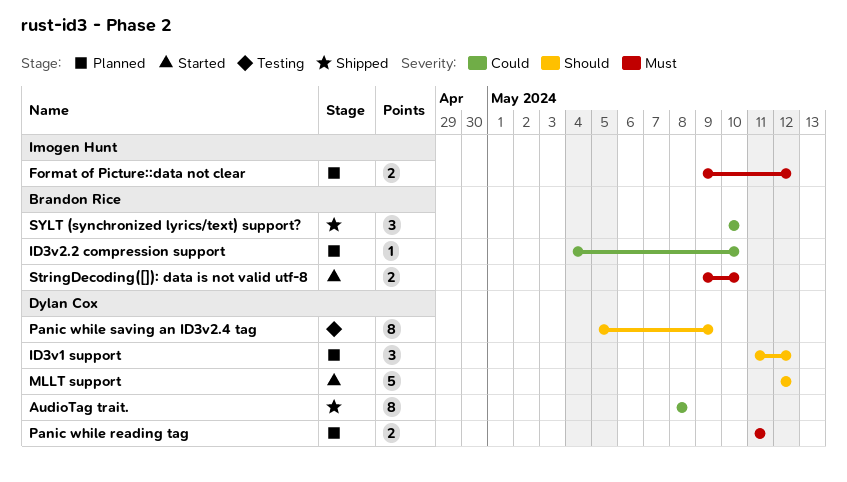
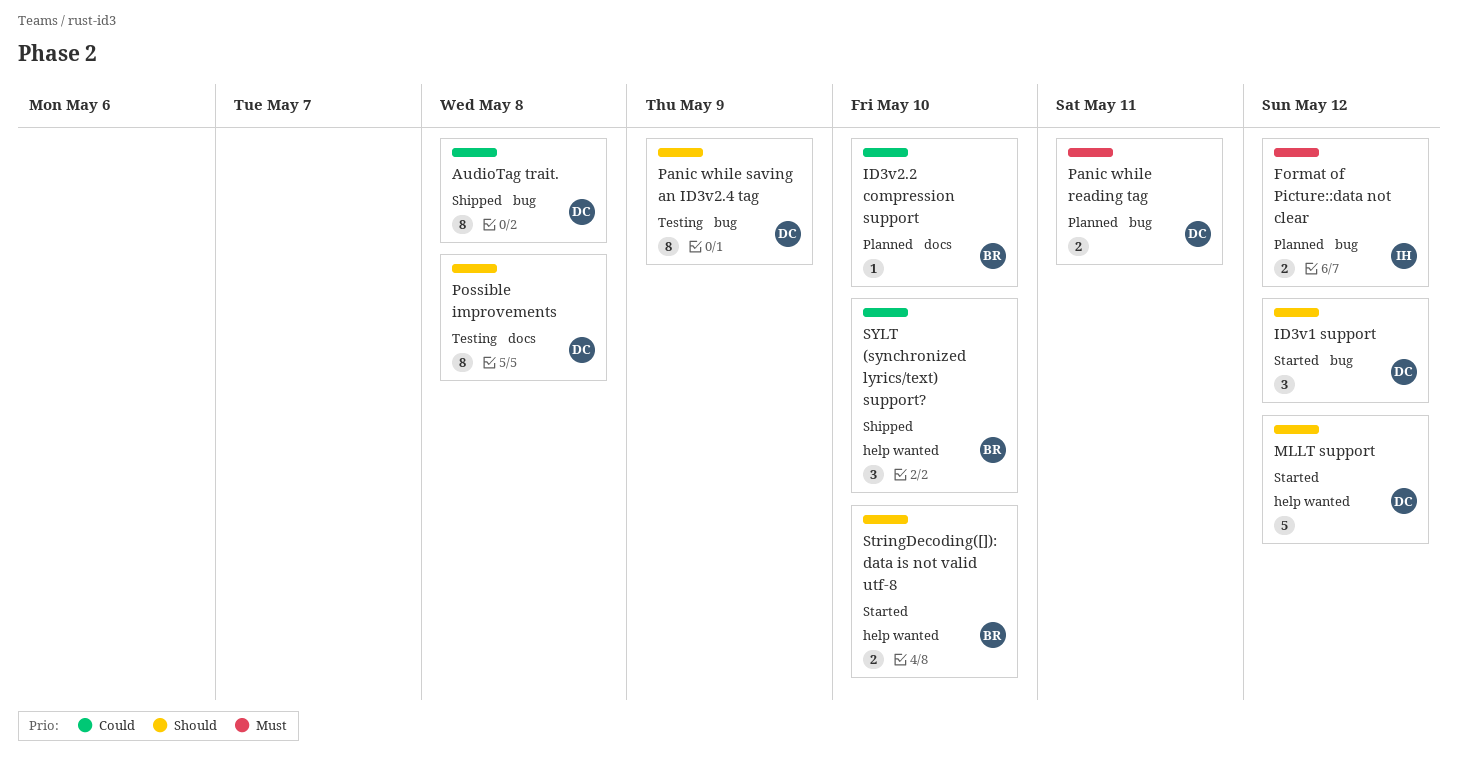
ID3v1 support, status: Planned -> Started
Possible improvements: none -> present
StringDecoding([]): data is not valid utf-8, priority: Must -> Should

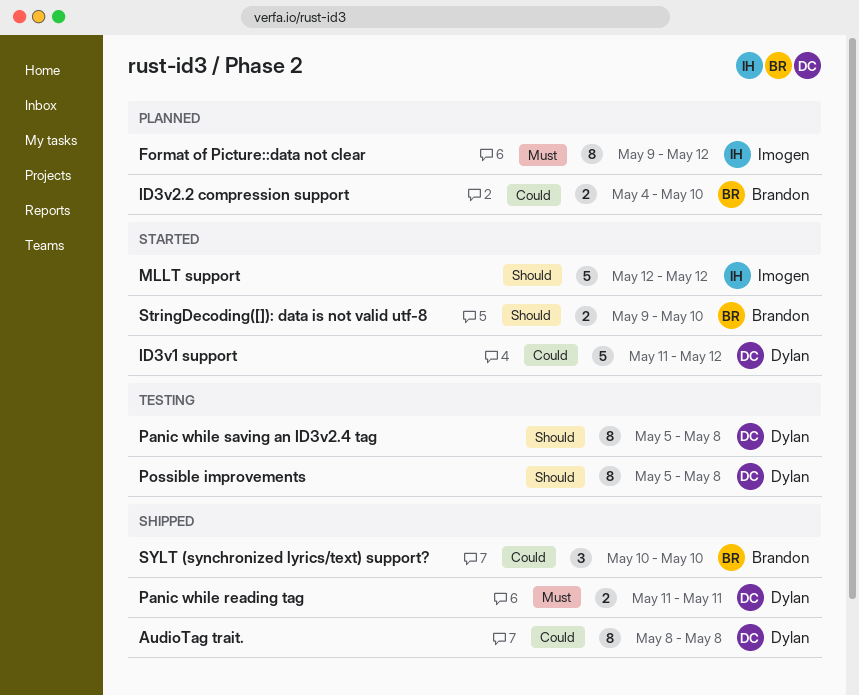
Format of Picture::data not clear, estimate: 2 -> 8
ID3v1 support, priority: Should -> Could
ID3v1 support, estimate: 3 -> 5
ID3v2.2 compression support, estimate: 1 -> 2
MLLT support, owner: Dylan -> Imogen
Panic while reading tag, status: Planned -> Shipped
Panic while saving an ID3v2.4 tag, due: May 9 -> May 8

